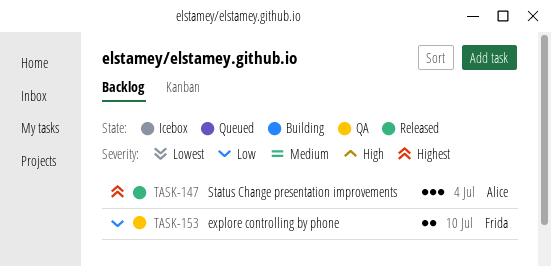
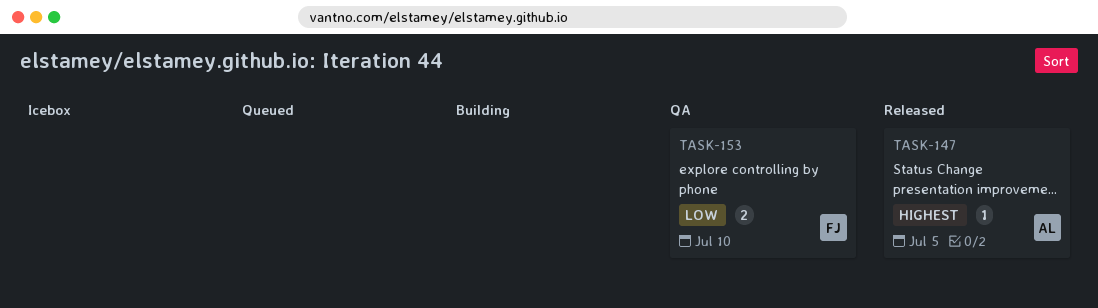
TASK-147, estimate: 3 -> 1
TASK-147, due: Jul 4 -> Jul 5

